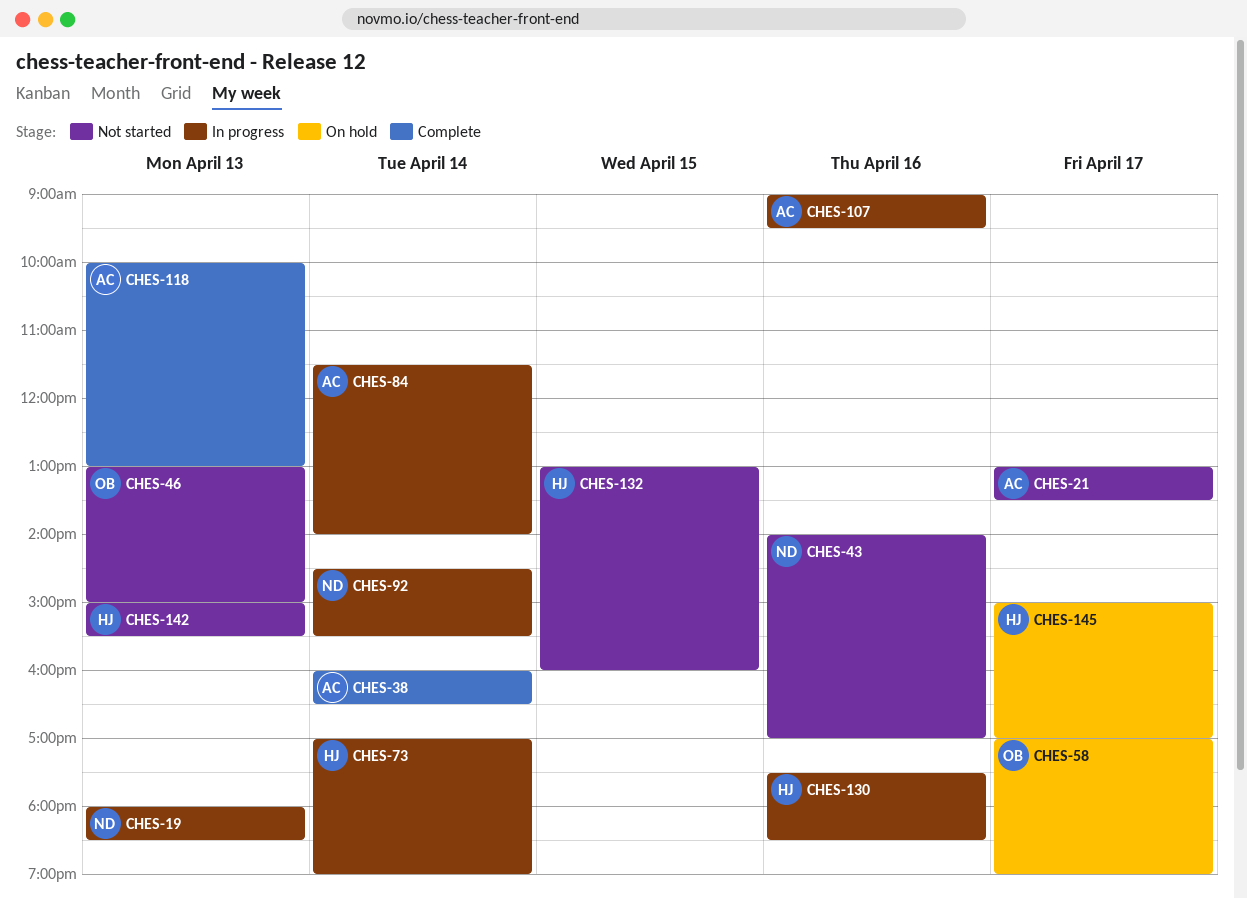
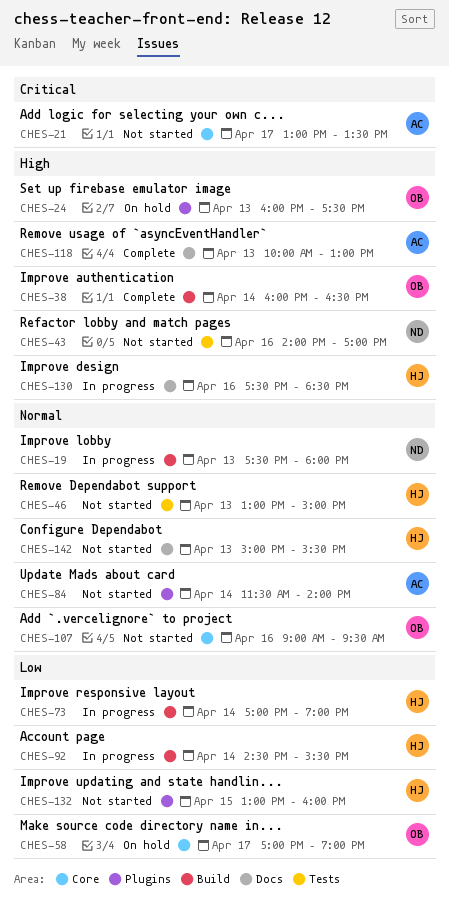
CHES-19, begins: 18:00 -> 17:30
CHES-19, ends: 18:30 -> 18:00
CHES-24: none -> present
CHES-38, owner: AC -> OB
CHES-46, owner: OB -> HJ
CHES-84, status: In progress -> Not started
CHES-92, owner: ND -> HJ
CHES-107, status: In progress -> Not started
CHES-107, owner: AC -> OB
CHES-145: present -> none

